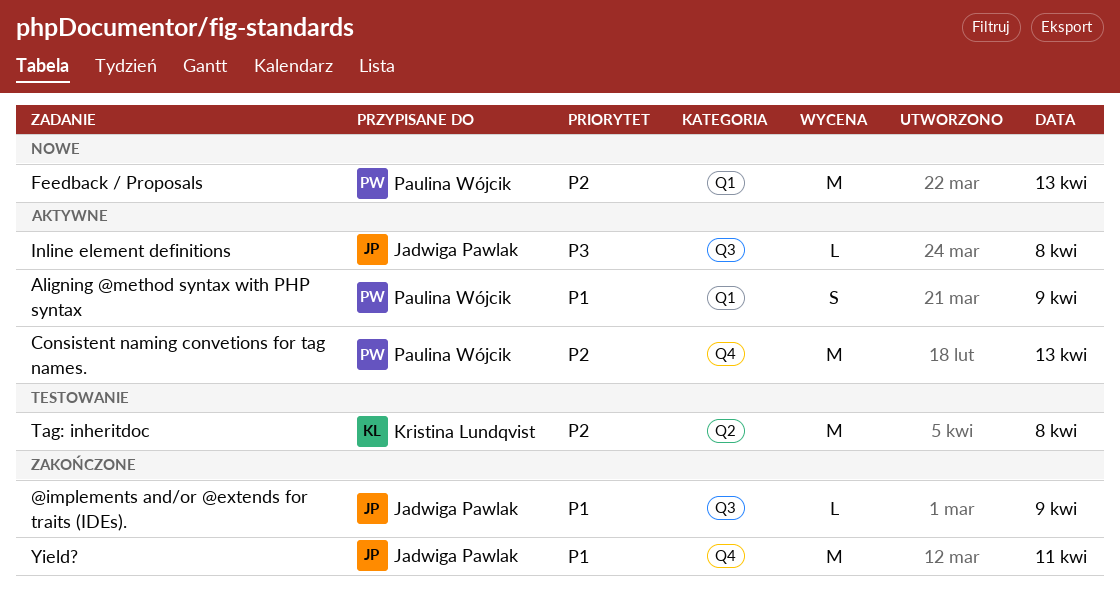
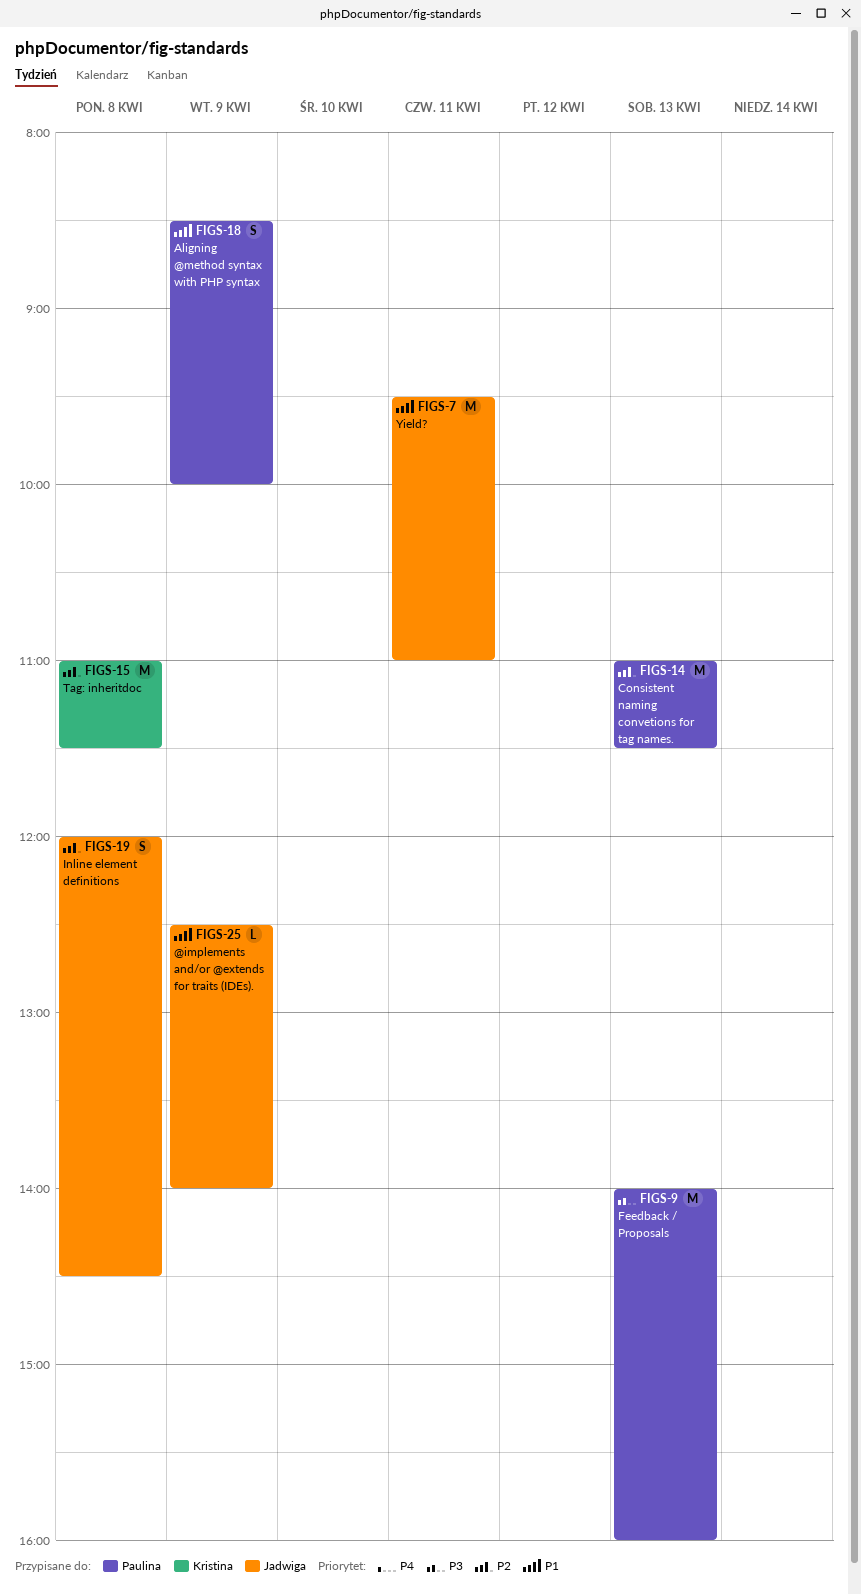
Feedback / Proposals, priority: P2 -> P3
Inline element definitions, priority: P3 -> P2
Inline element definitions, estimate: L -> S

